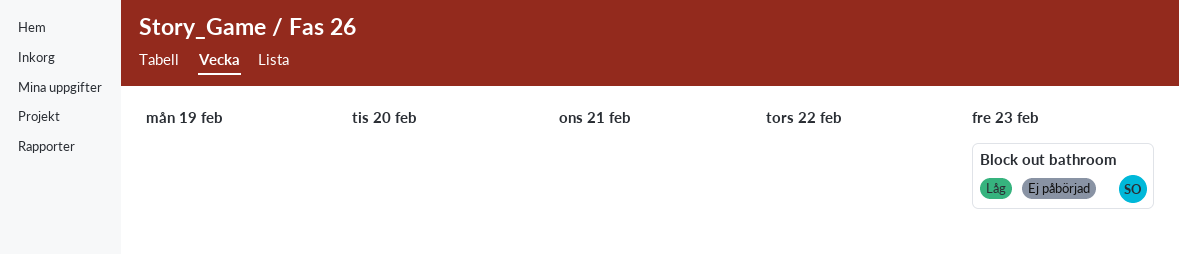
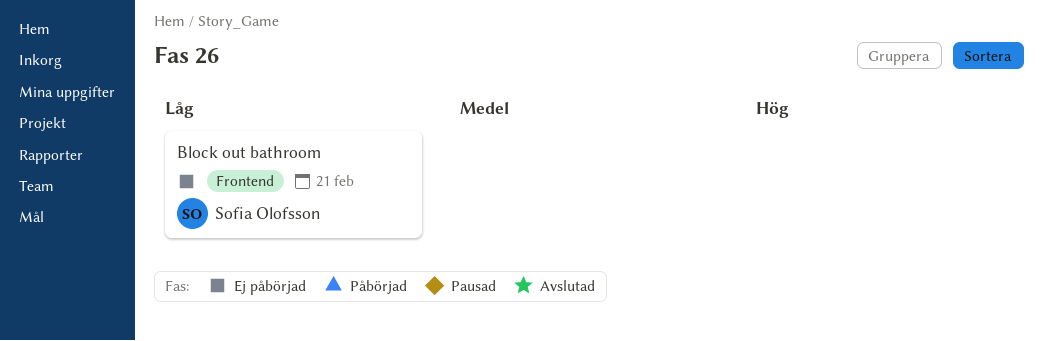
Block out bathroom, due: Feb 23 -> Feb 21

